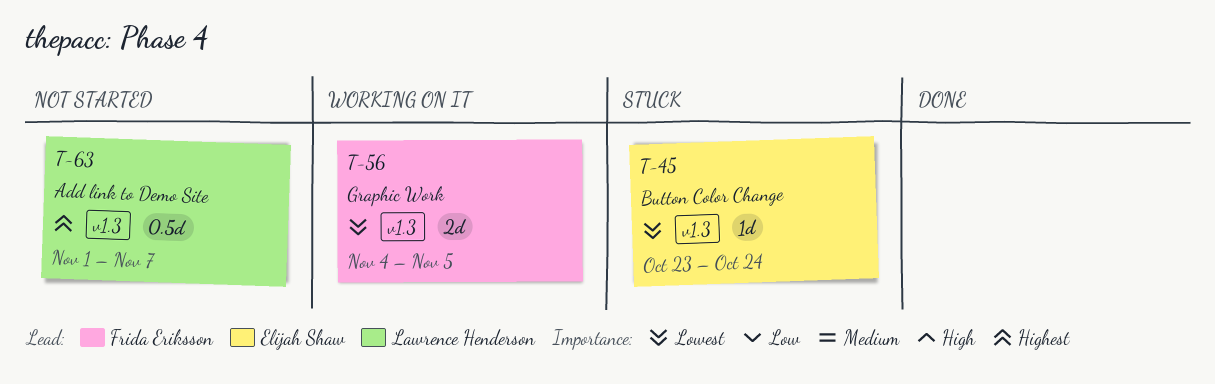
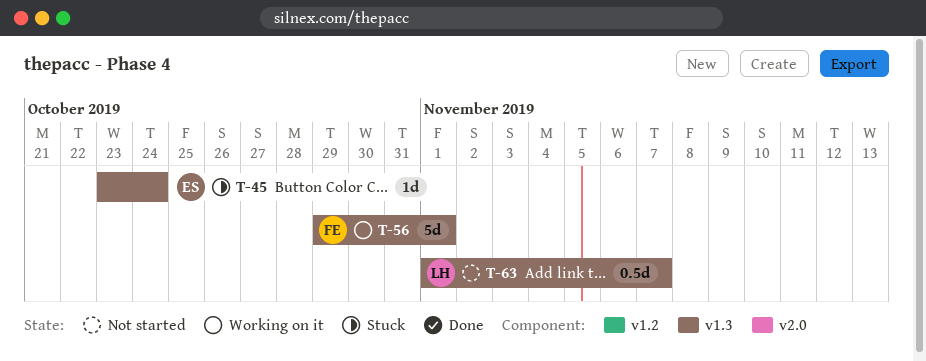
T-56, estimate: 2d -> 5d
T-56, start: Nov 4 -> Oct 29
T-56, due: Nov 5 -> Nov 1

